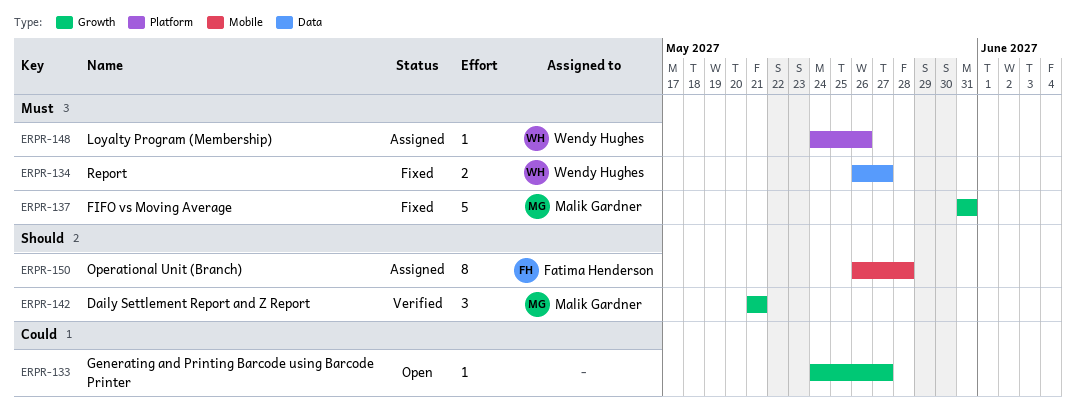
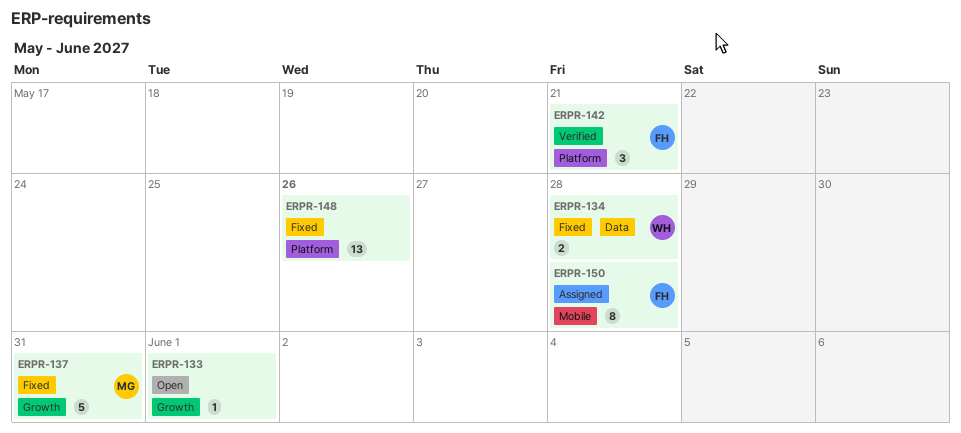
ERPR-133, due: May 27 -> Jun 1
ERPR-134, due: May 27 -> May 28
ERPR-142, owner: Malik Gardner -> Fatima Henderson
ERPR-142, label: Growth -> Platform
ERPR-148, status: Assigned -> Fixed
ERPR-148, owner: Wendy Hughes -> none
ERPR-148, estimate: 1 -> 13

